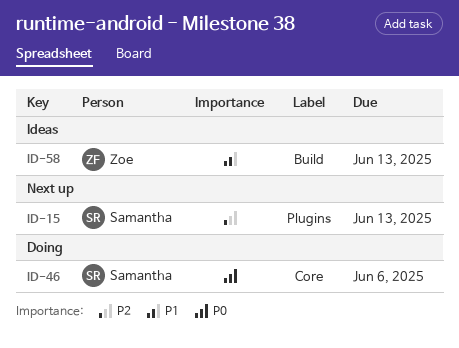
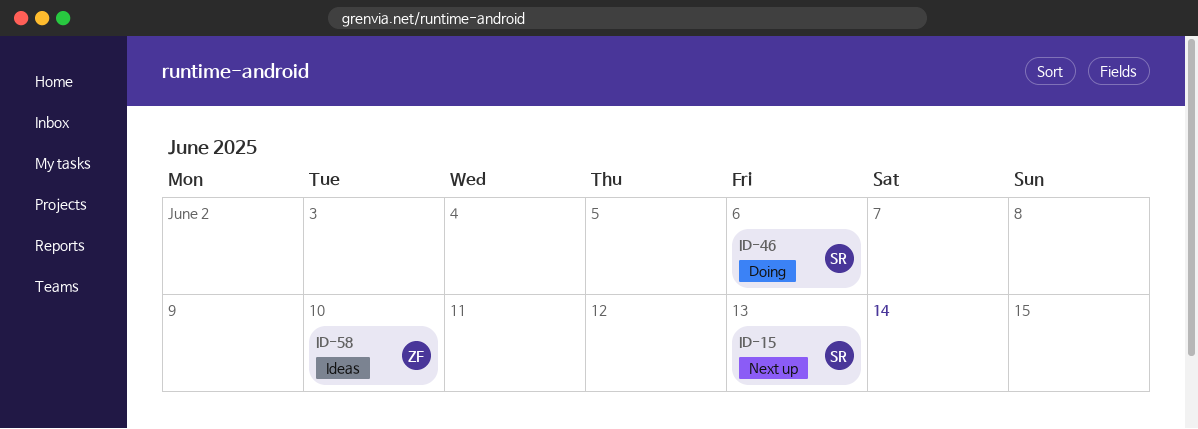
ID-58, due: Jun 13 -> Jun 10

